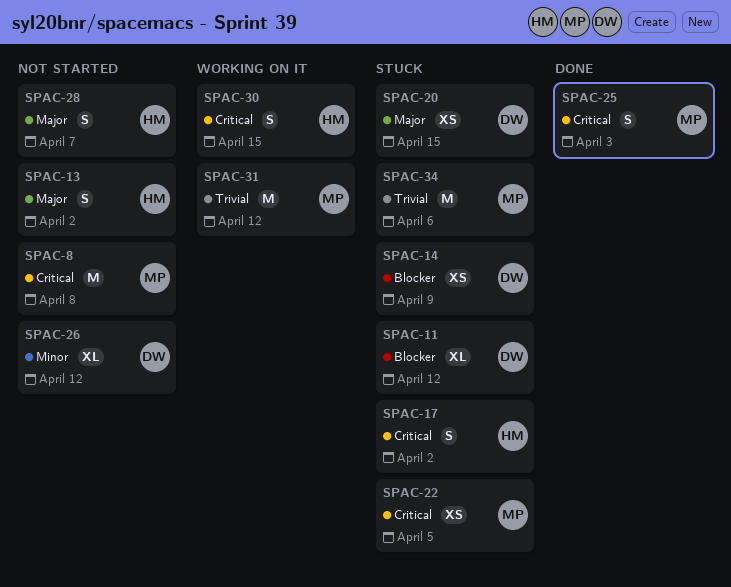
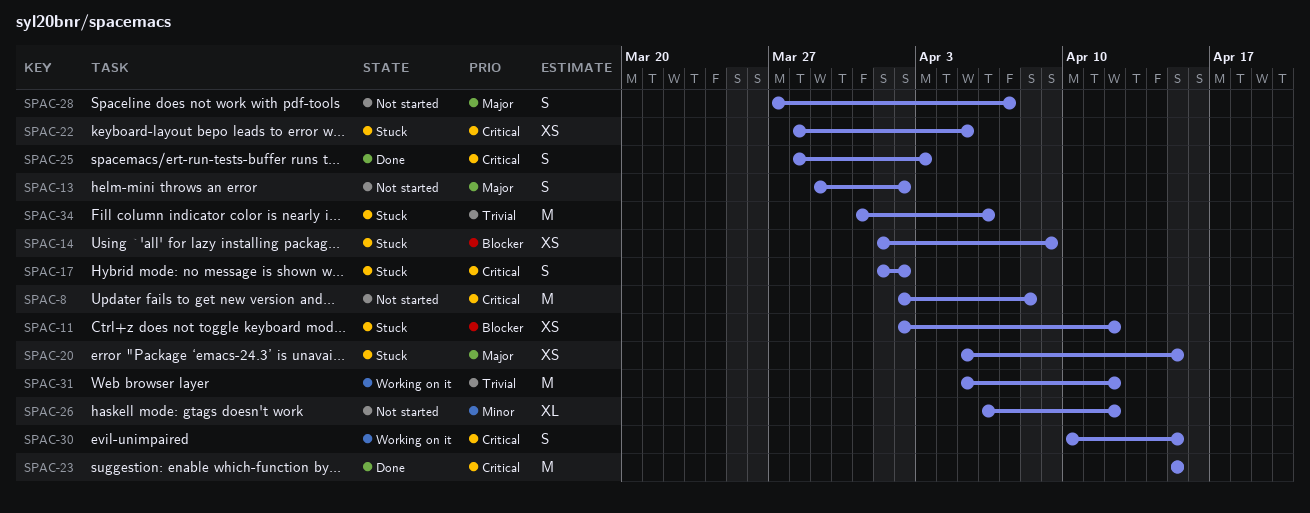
SPAC-11, estimate: XL -> XS
SPAC-23: none -> present

